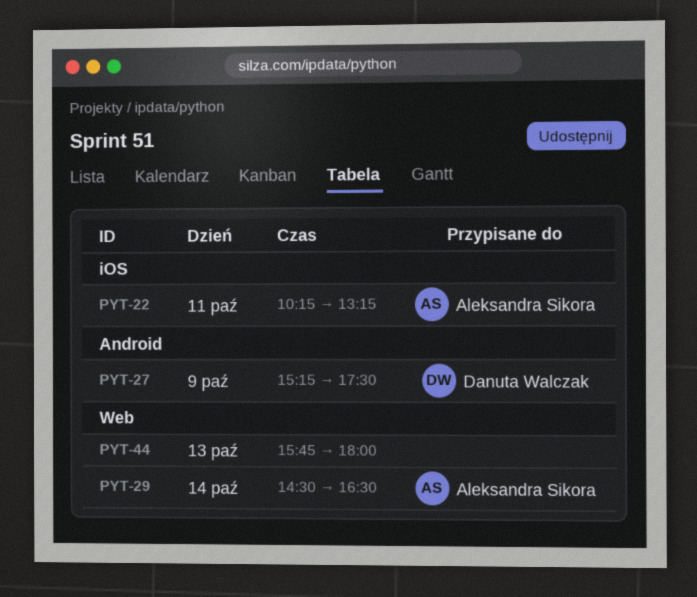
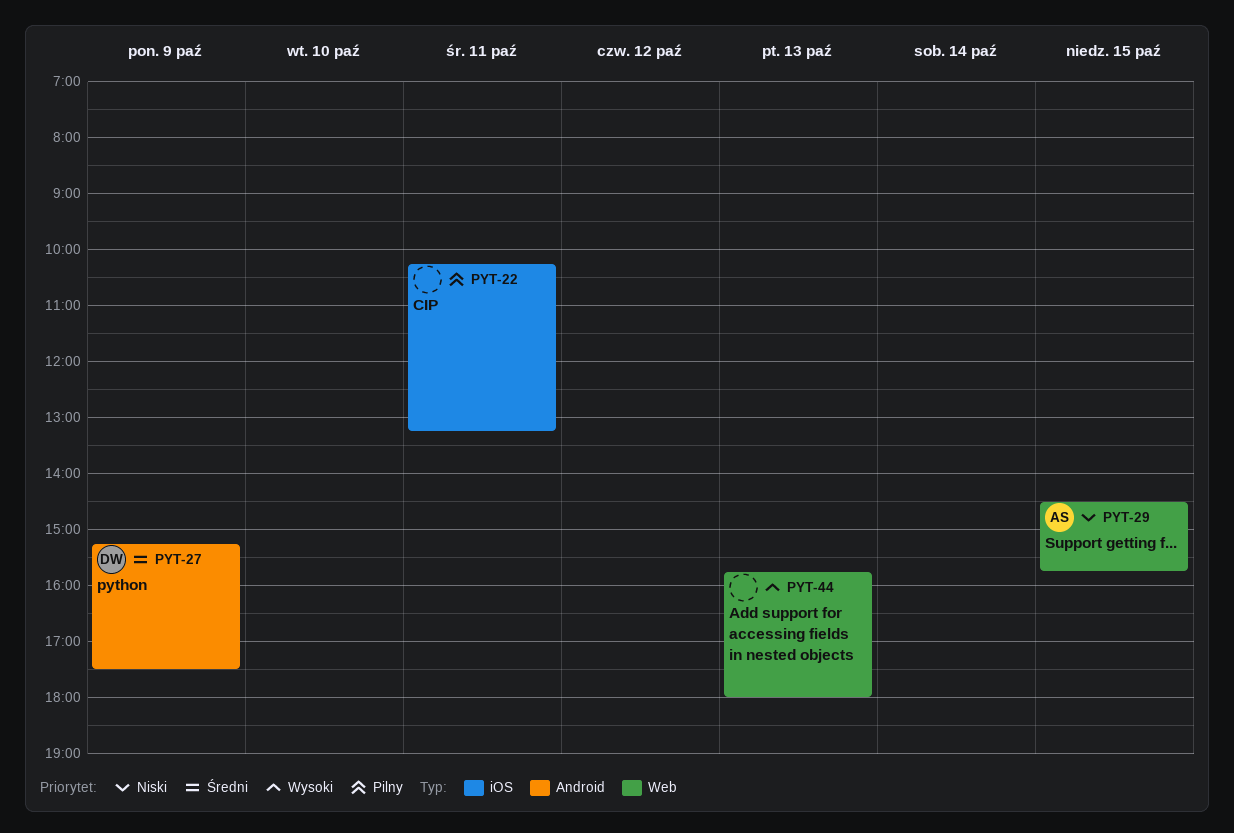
PYT-22, owner: Aleksandra Sikora -> none
PYT-29, day: Oct 14 -> Oct 15
PYT-29, ends: 16:30 -> 15:45

